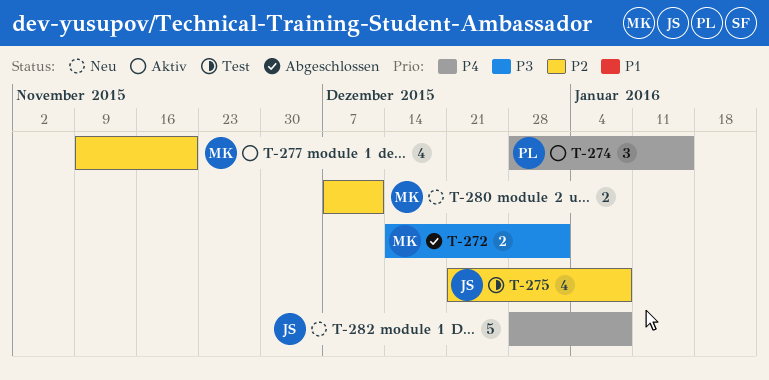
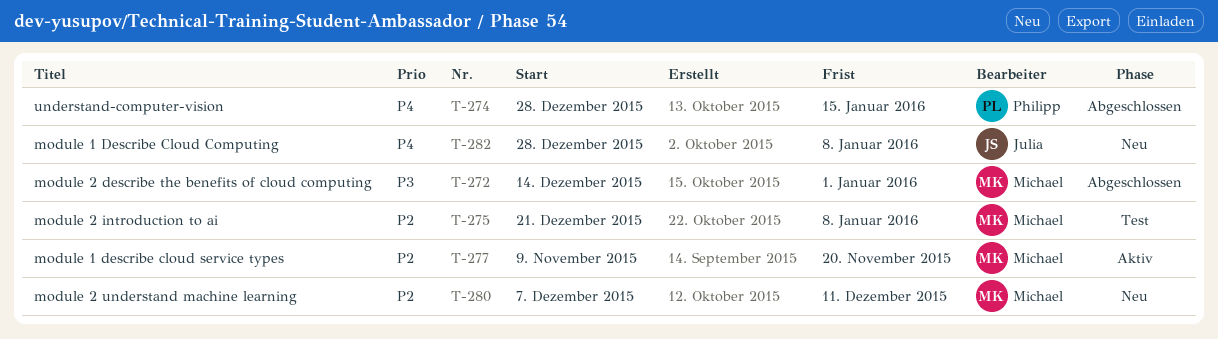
T-274, status: Aktiv -> Abgeschlossen
T-275, owner: Julia -> Michael

